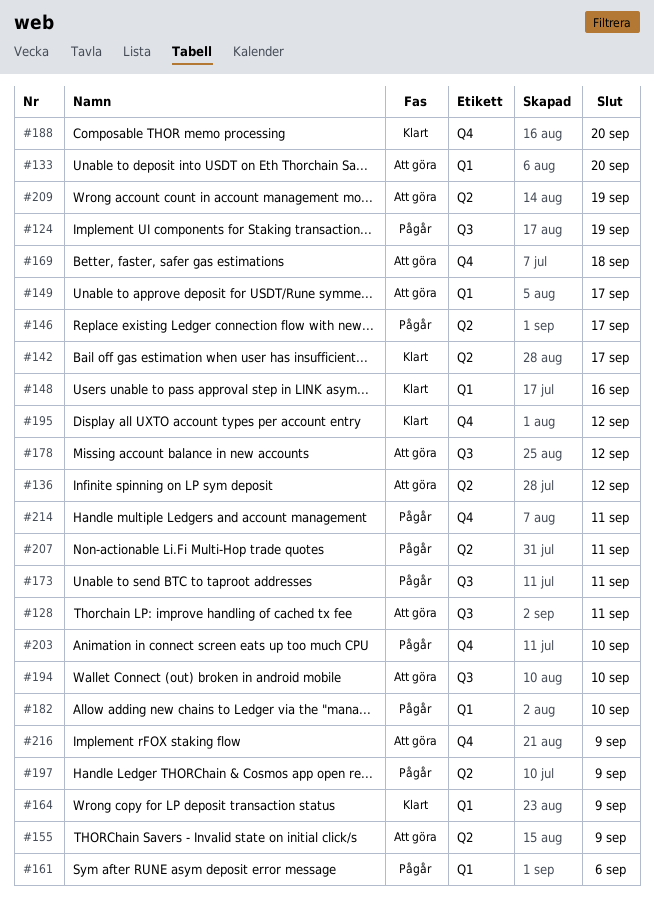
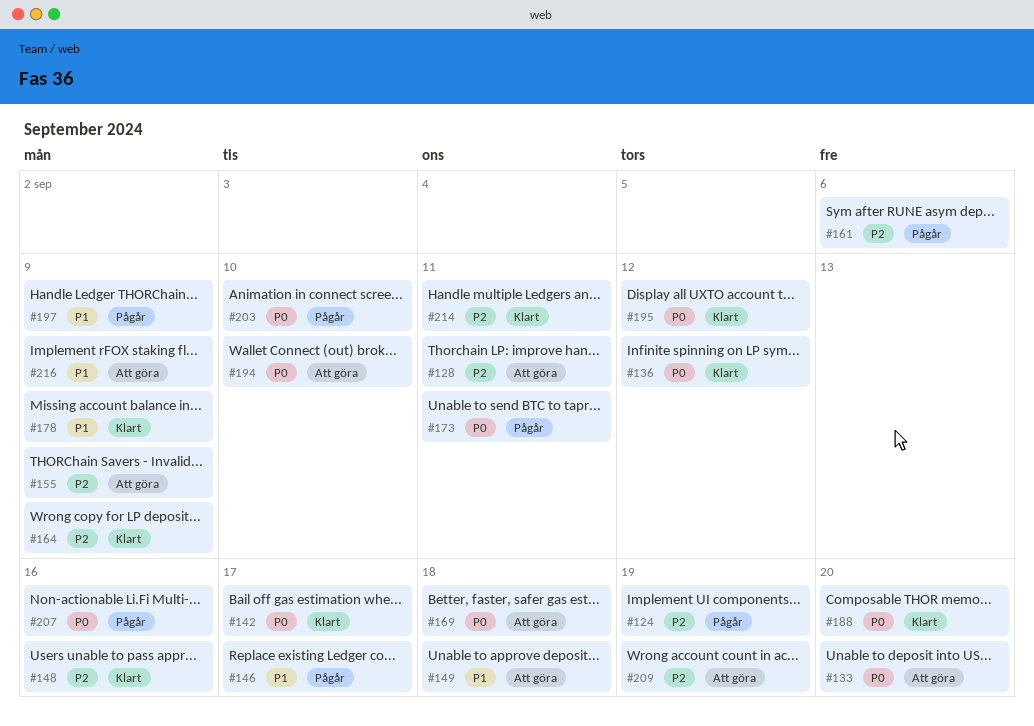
#136, status: Att göra -> Klart
#149, due: Sep 17 -> Sep 18
#178, status: Att göra -> Klart
#178, due: Sep 12 -> Sep 9
#182: present -> none
#207, due: Sep 11 -> Sep 16
#214, status: Pågår -> Klart

